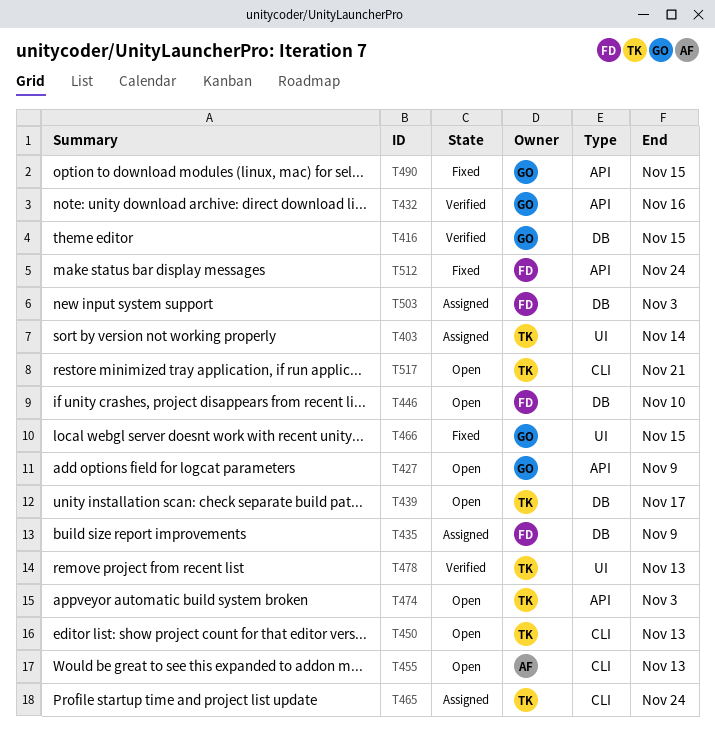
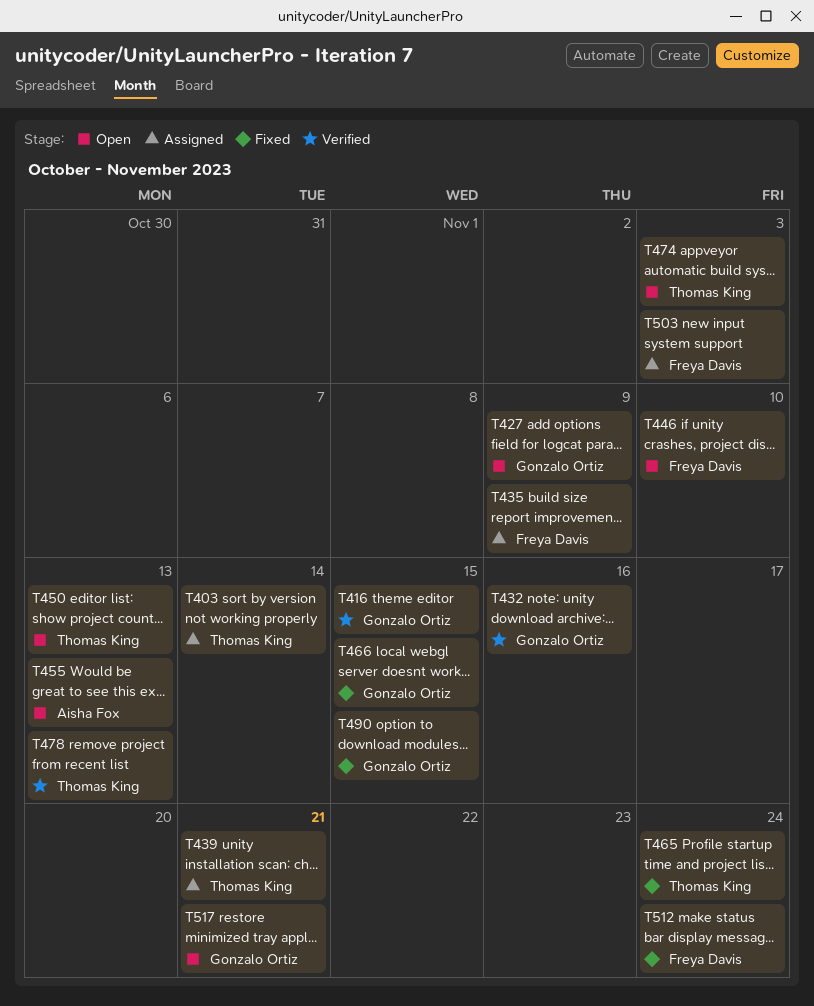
T439, status: Open -> Assigned
T439, due: Nov 17 -> Nov 21
T465, status: Assigned -> Fixed
T517, owner: Thomas King -> Gonzalo Ortiz

